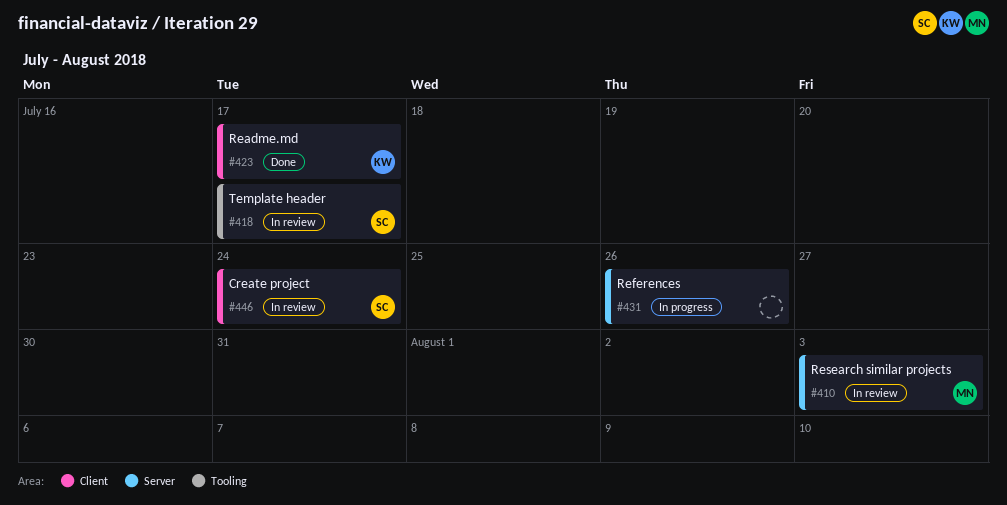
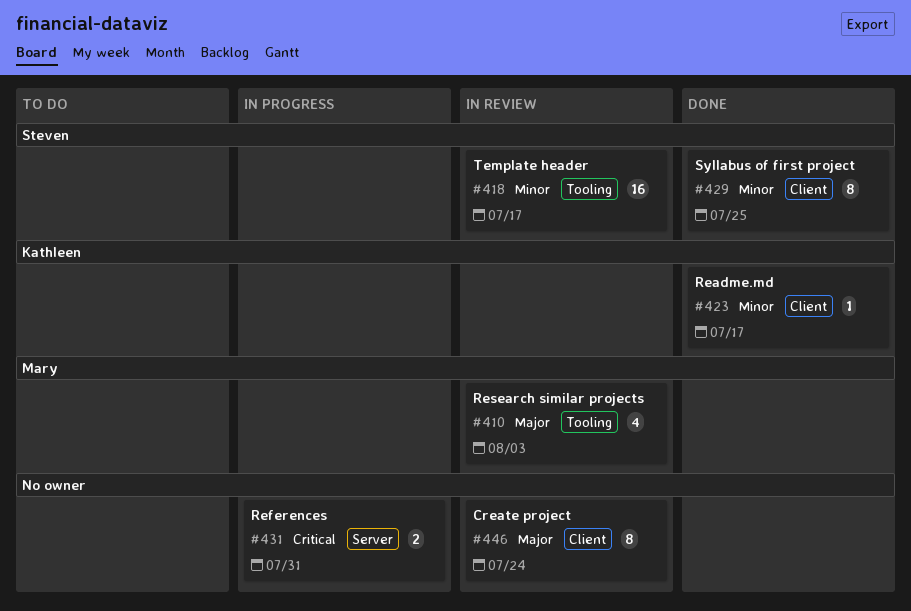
#410, label: Server -> Tooling
#429: none -> present
#431, due: Jul 26 -> Jul 31
#446, owner: Steven -> none

